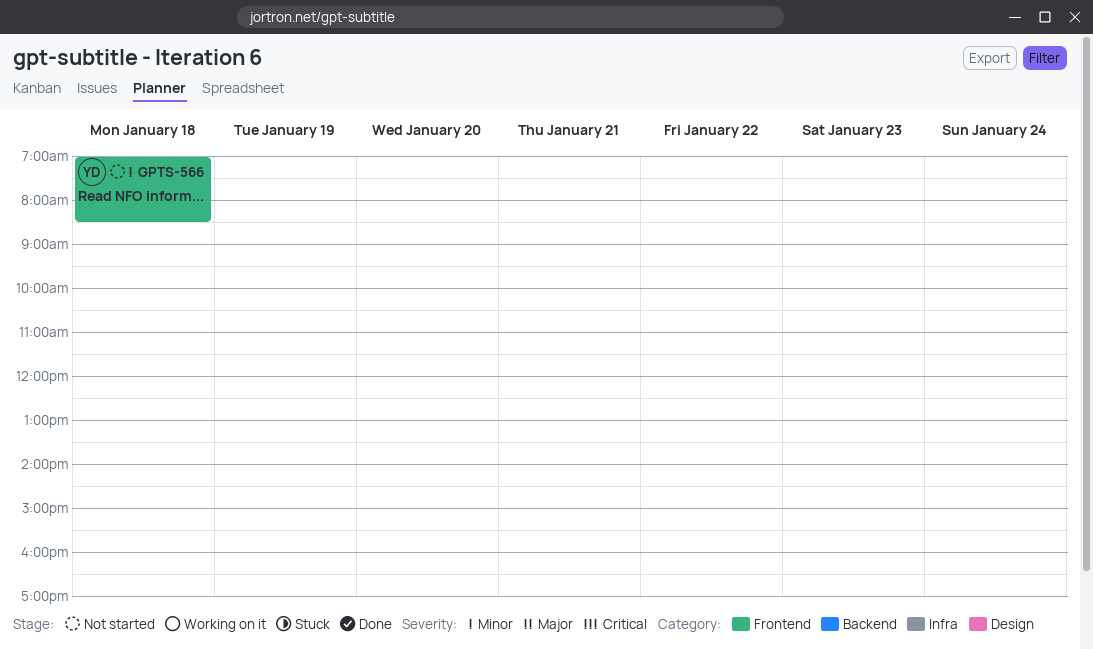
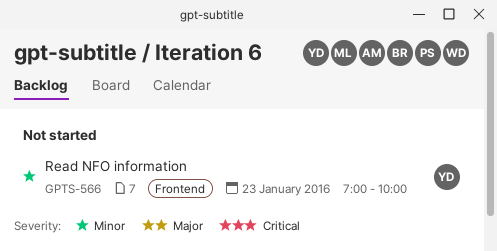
GPTS-566, day: Jan 18 -> Jan 23
GPTS-566, ends: 08:30 -> 10:00

